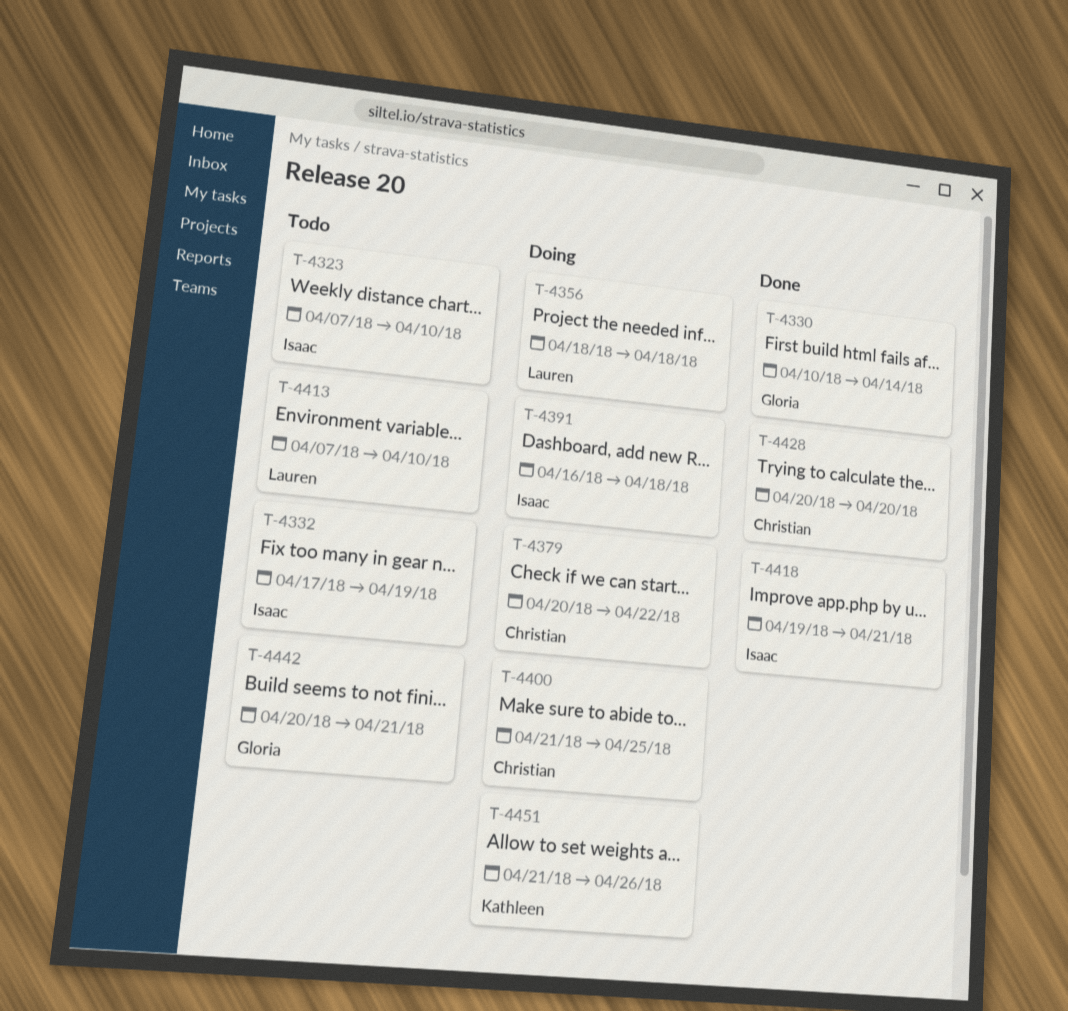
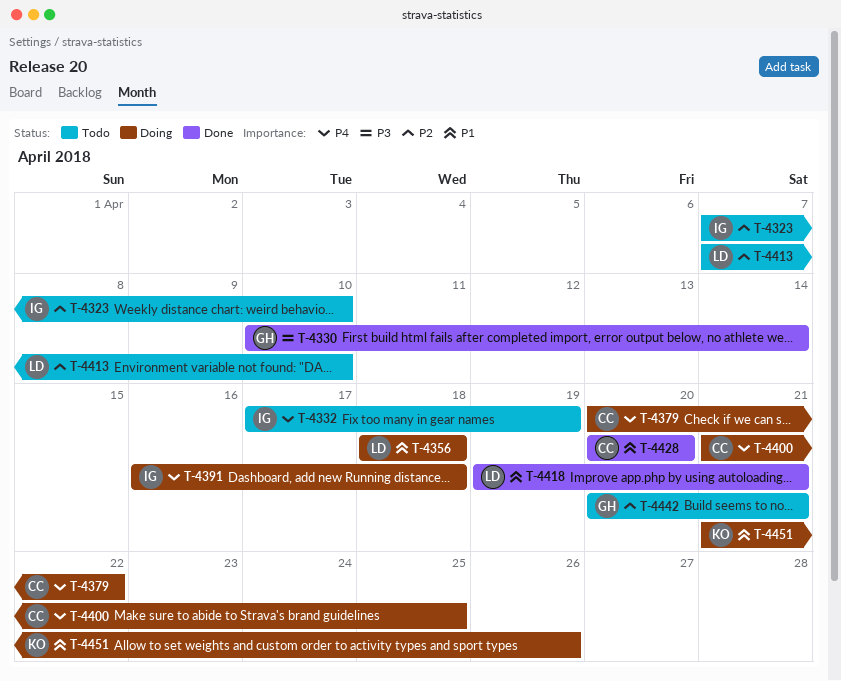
T-4418, owner: Isaac -> Lauren

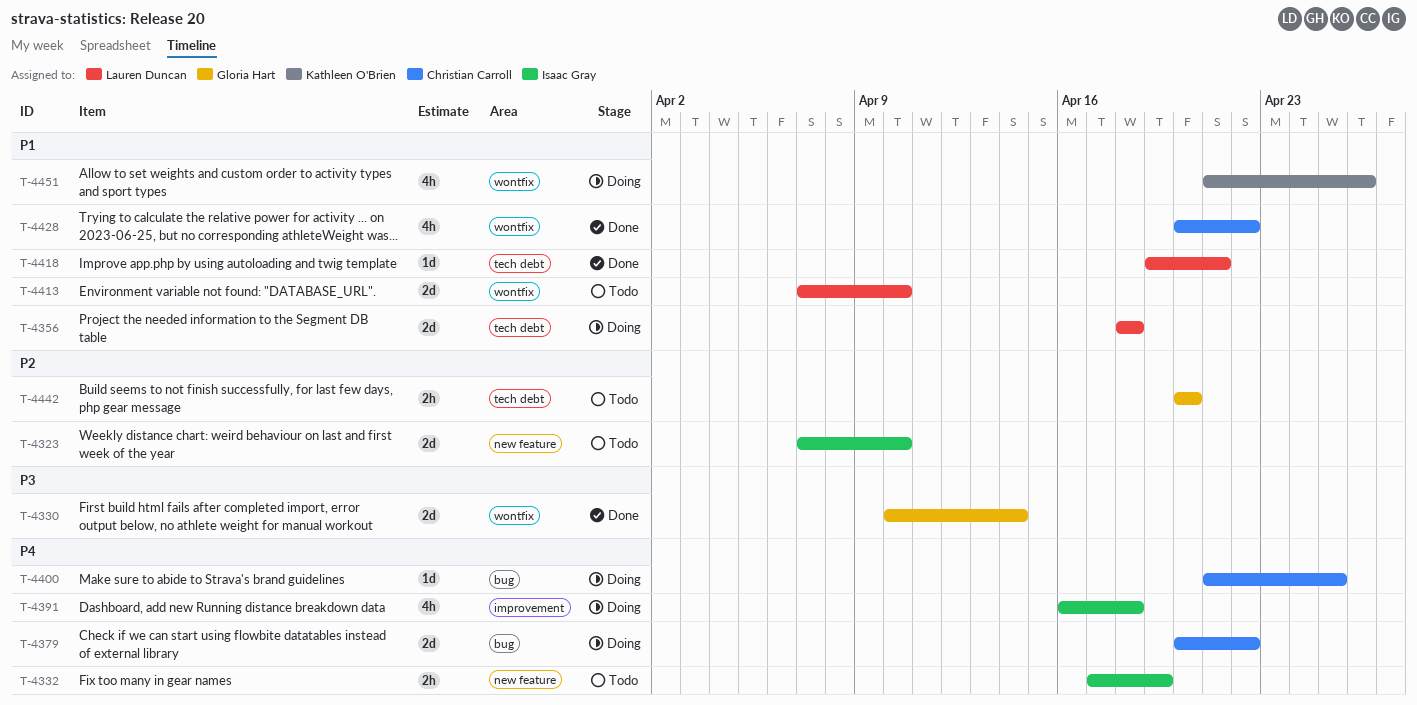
T-4413, priority: P2 -> P1
T-4428, due: Apr 20 -> Apr 22
T-4442, due: Apr 21 -> Apr 20

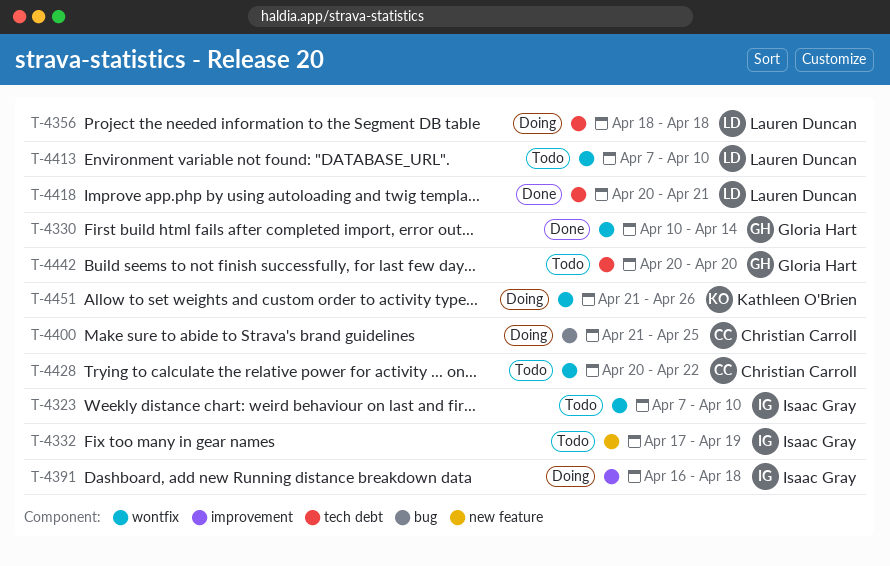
T-4323, label: new feature -> wontfix
T-4379: present -> none
T-4418, start: Apr 19 -> Apr 20
T-4428, status: Done -> Todo

